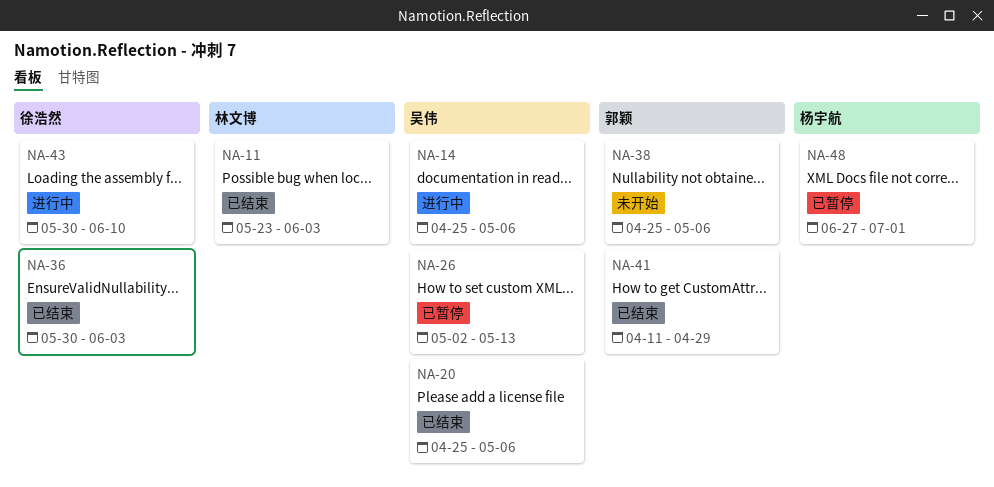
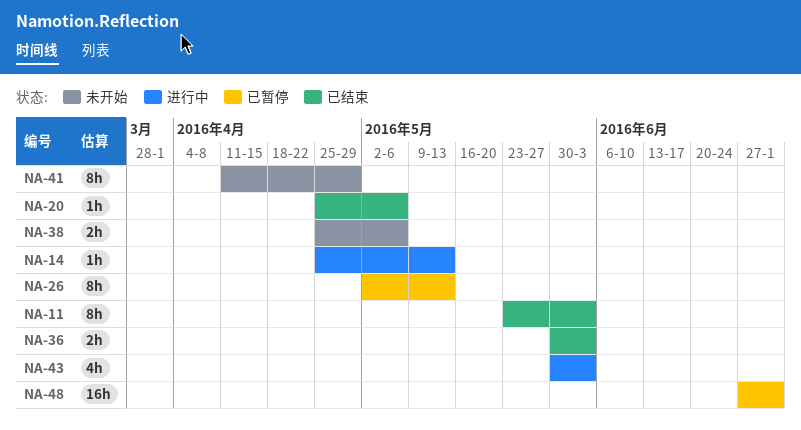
NA-14, due: May 6 -> May 13
NA-41, status: 已结束 -> 未开始
NA-43, due: Jun 10 -> Jun 3

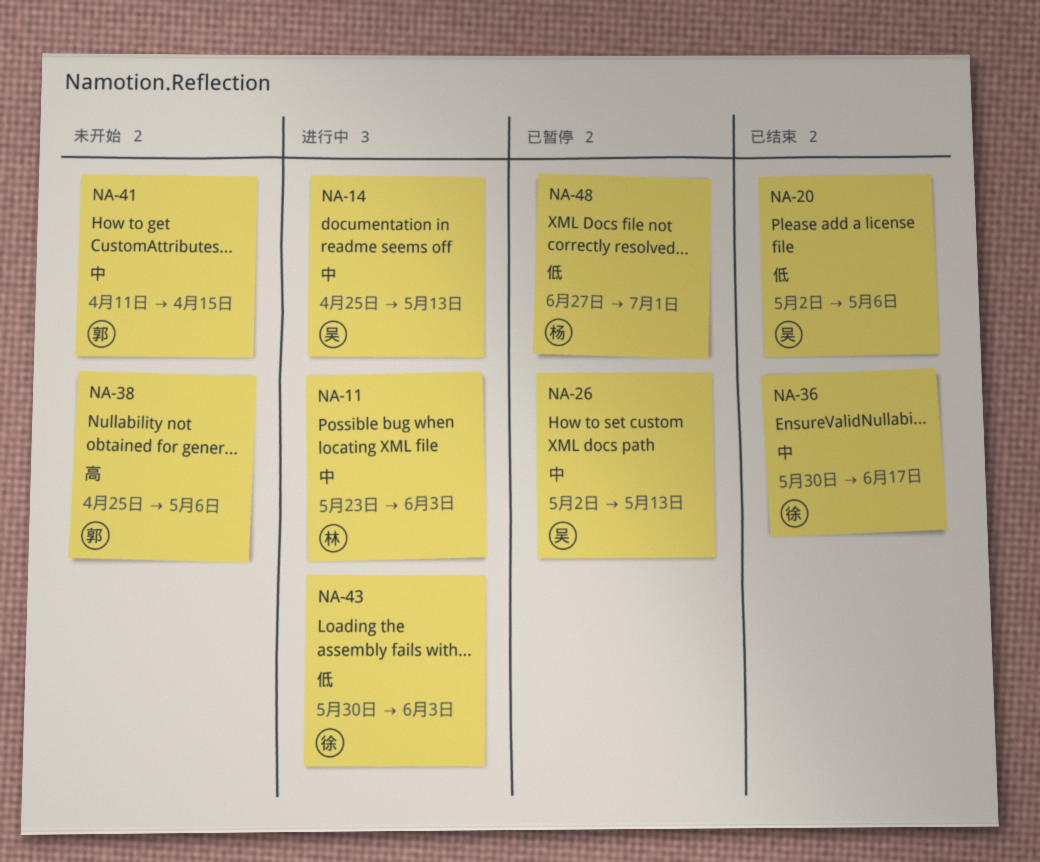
NA-11, status: 已结束 -> 进行中
NA-20, start: Apr 25 -> May 2
NA-36, due: Jun 3 -> Jun 17
NA-41, due: Apr 29 -> Apr 15

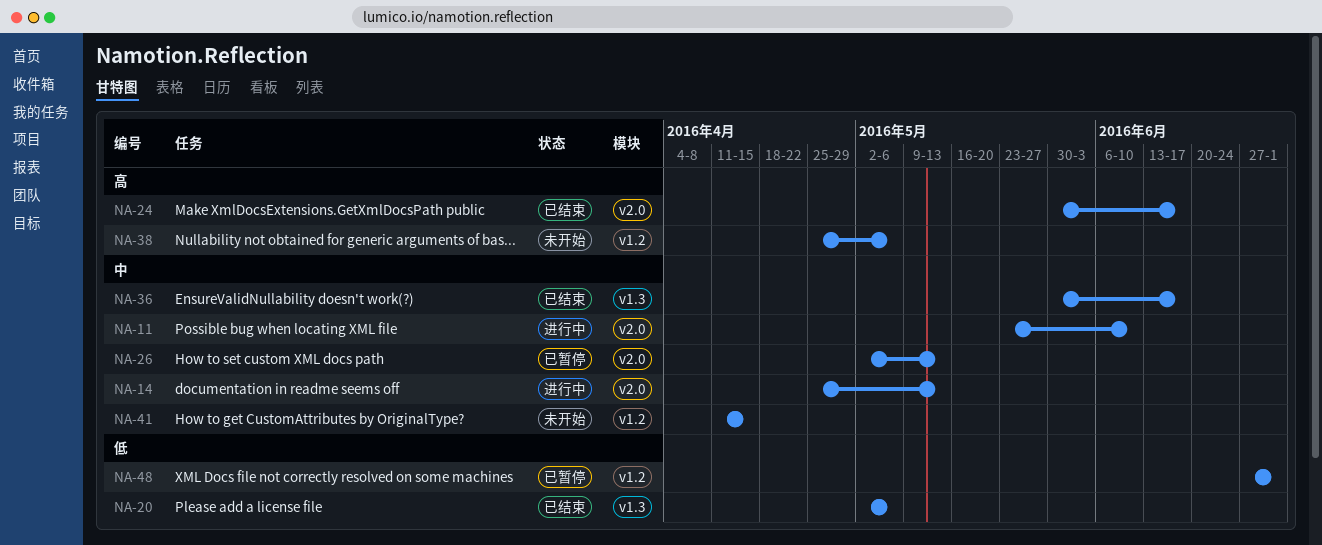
NA-11, due: Jun 3 -> Jun 10
NA-24: none -> present
NA-43: present -> none

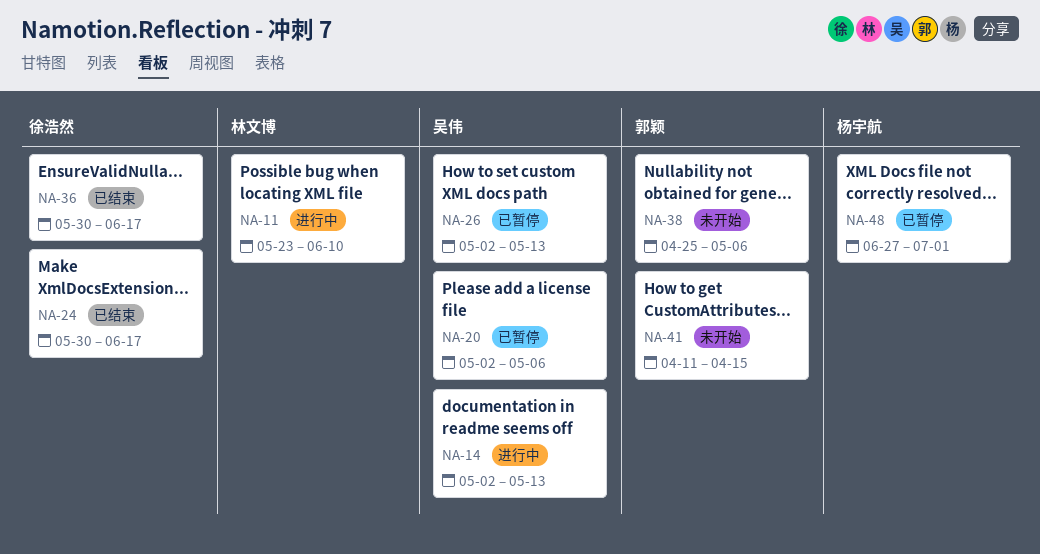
NA-14, start: Apr 25 -> May 2
NA-20, status: 已结束 -> 已暂停

